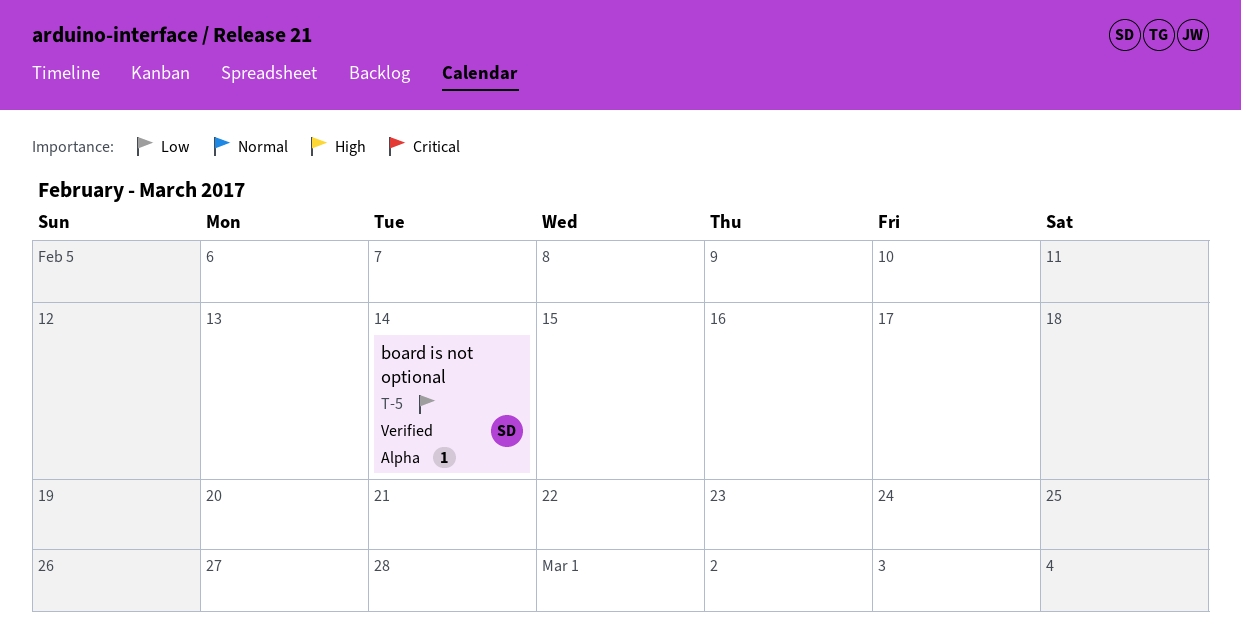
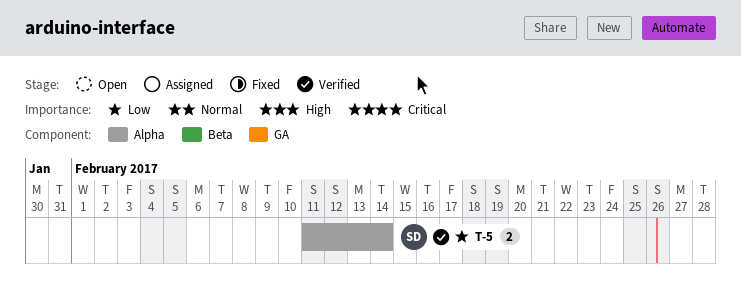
T-5, estimate: 1 -> 2

